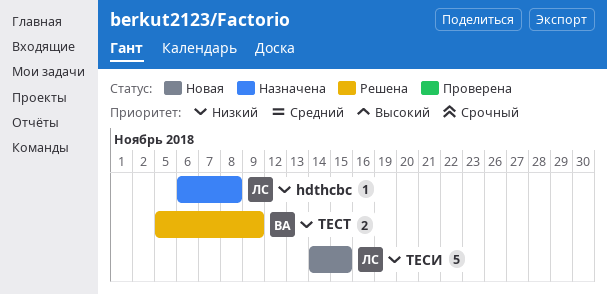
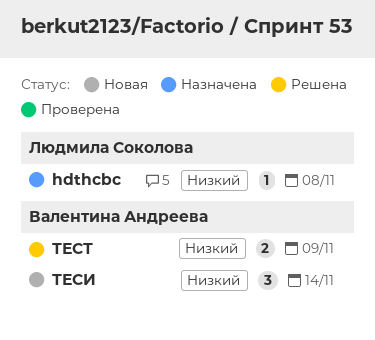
ТЕСИ, owner: Людмила Соколова -> Валентина Андреева
ТЕСИ, estimate: 5 -> 3
ТЕСИ, due: Nov 15 -> Nov 14

